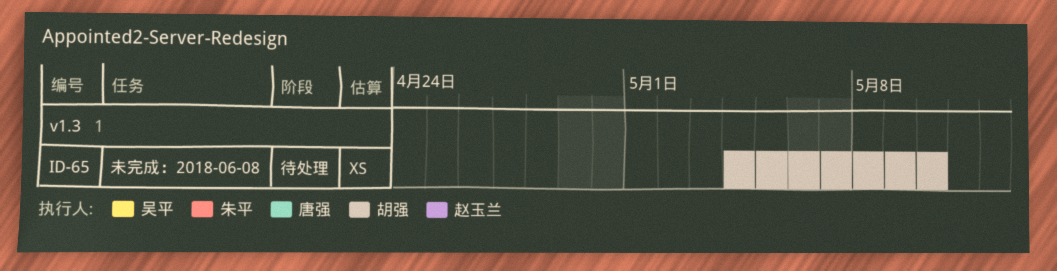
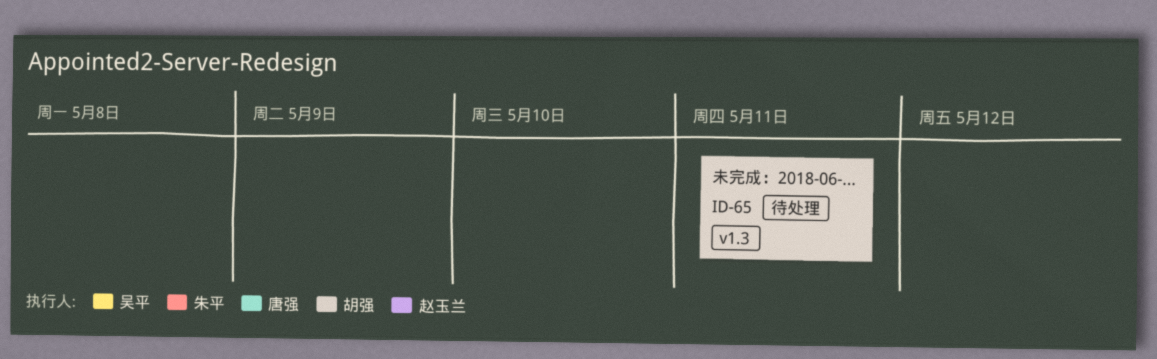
ID-65, due: May 10 -> May 11

